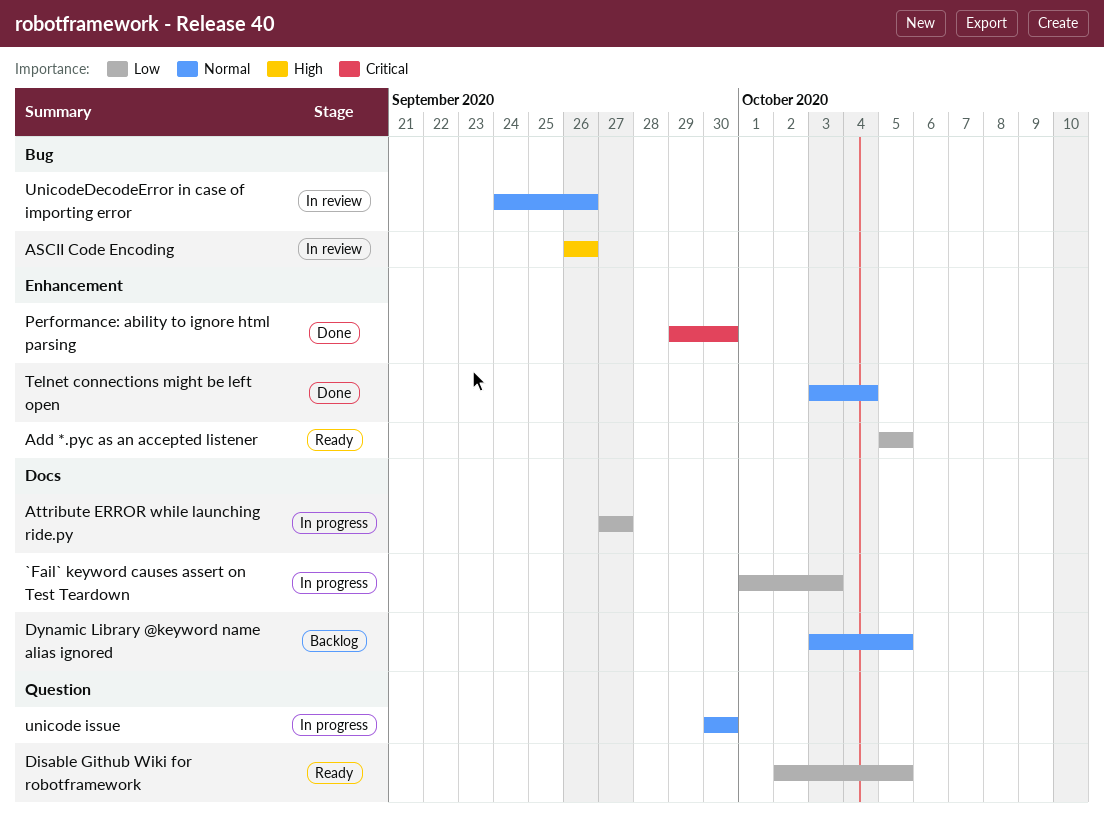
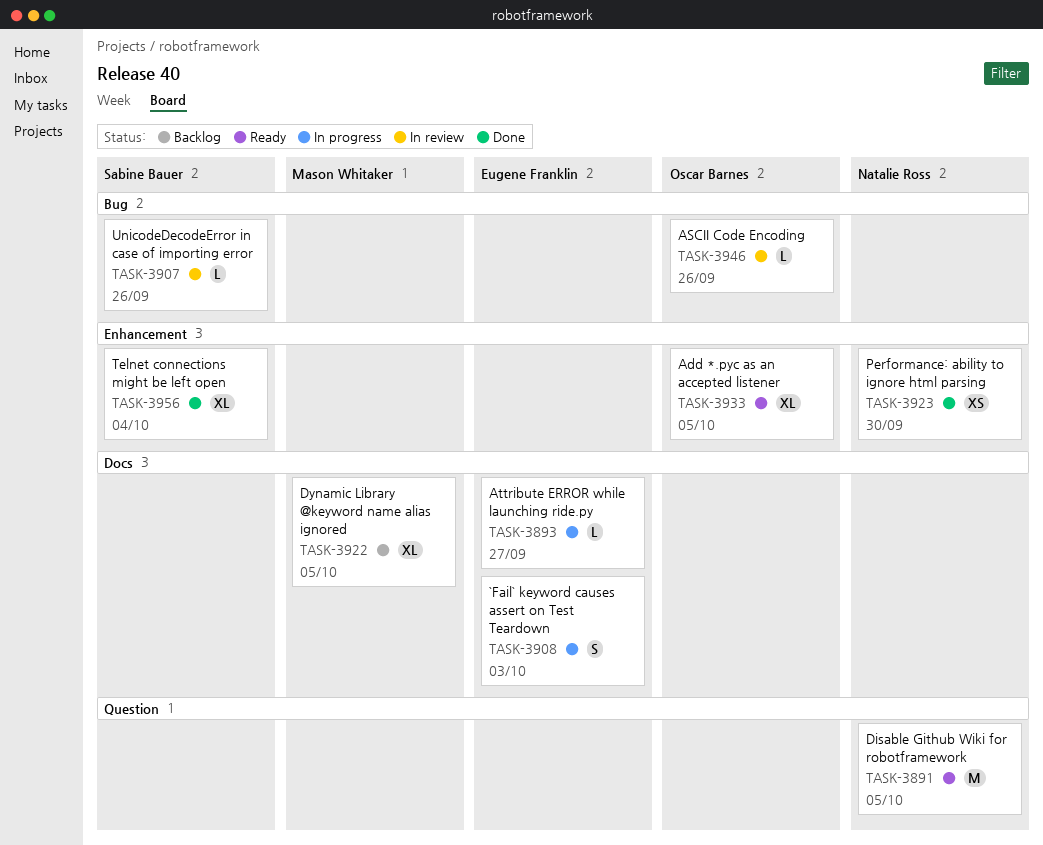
unicode issue: present -> none

